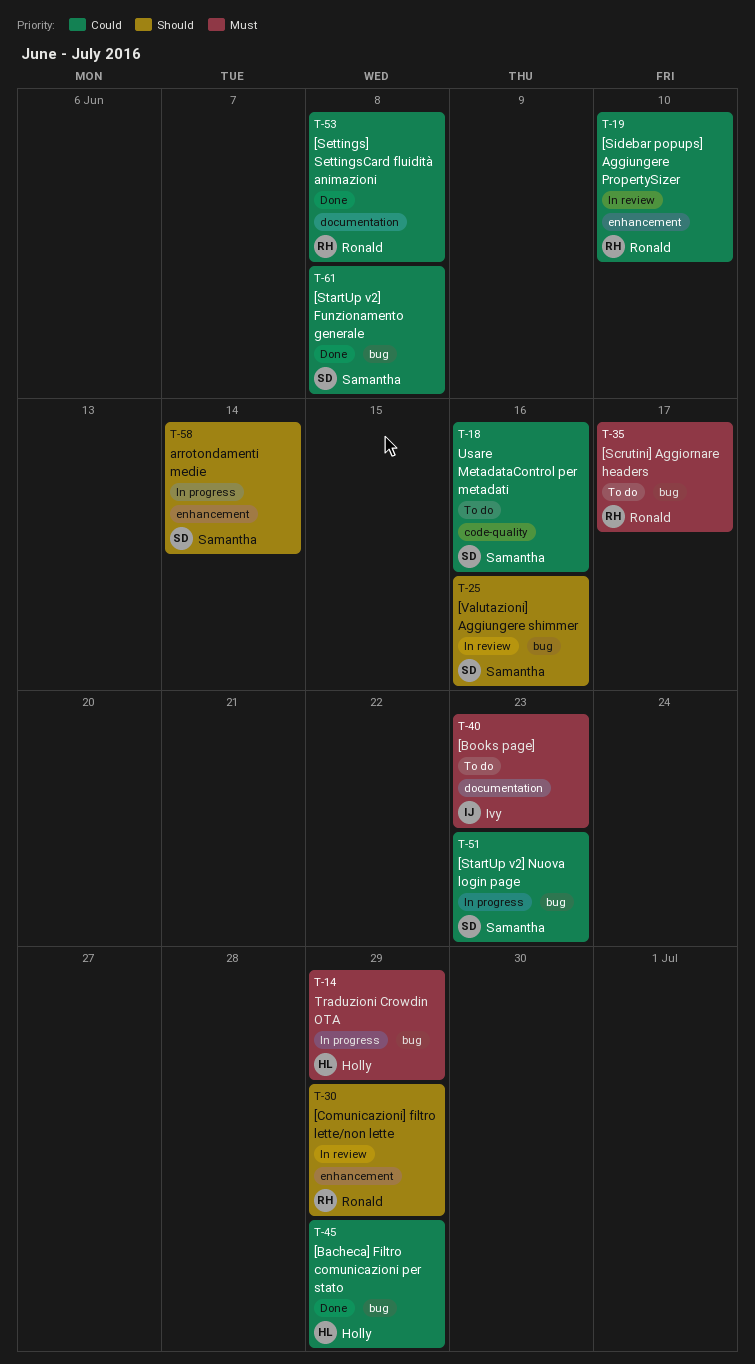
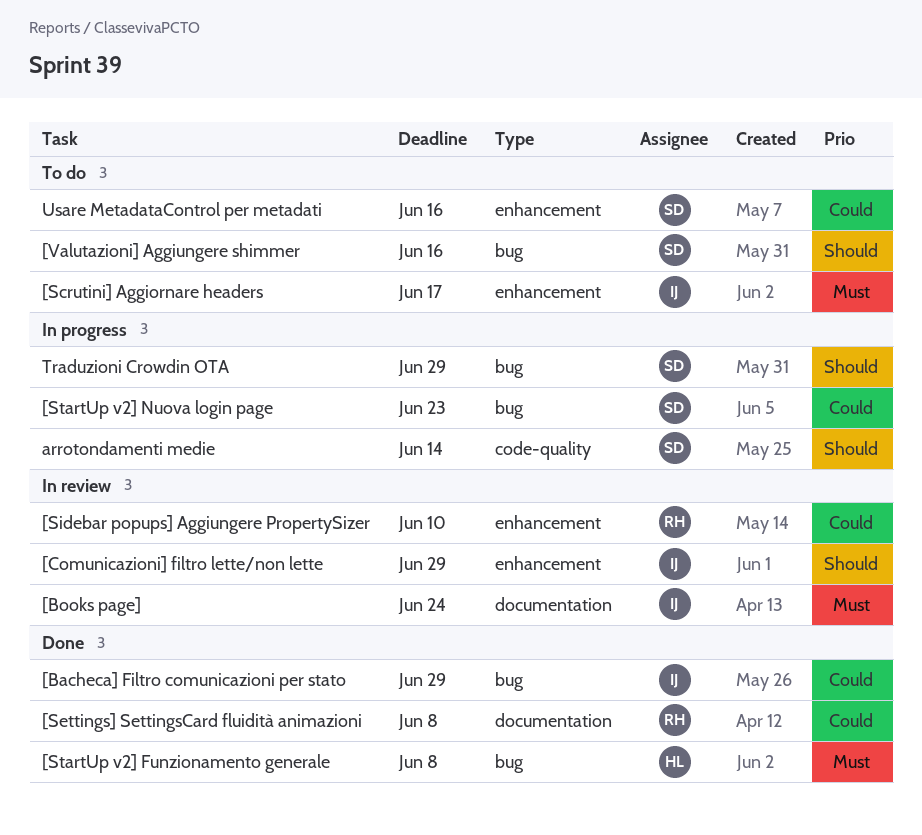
[Bacheca] Filtro comunicazioni per stato, owner: Holly -> Ivy
[Books page], status: To do -> In review
[Books page], due: Jun 23 -> Jun 24
[Comunicazioni] filtro lette/non lette, owner: Ronald -> Ivy
[Scrutini] Aggiornare headers, owner: Ronald -> Ivy
[Scrutini] Aggiornare headers, label: bug -> enhancement
[StartUp v2] Funzionamento generale, owner: Samantha -> Holly
[StartUp v2] Funzionamento generale, priority: Could -> Must
[Valutazioni] Aggiungere shimmer, status: In review -> To do
arrotondamenti medie, label: enhancement -> code-quality
Traduzioni Crowdin OTA, owner: Holly -> Samantha
Traduzioni Crowdin OTA, priority: Must -> Should
Usare MetadataControl per metadati, label: code-quality -> enhancement

